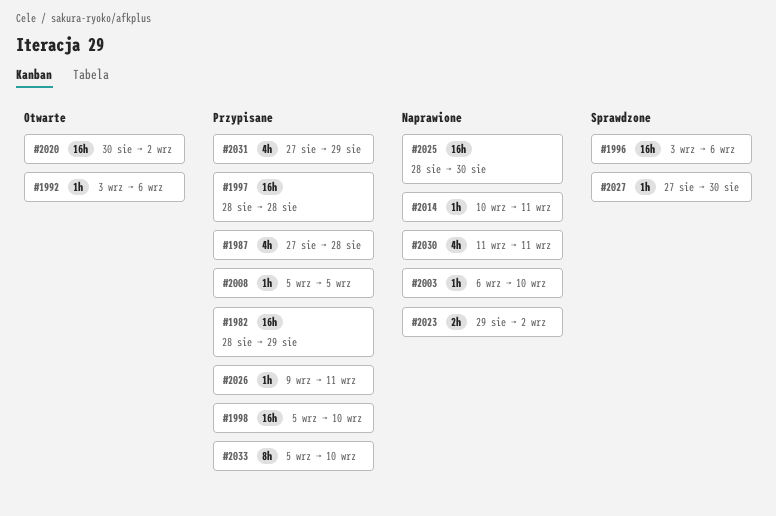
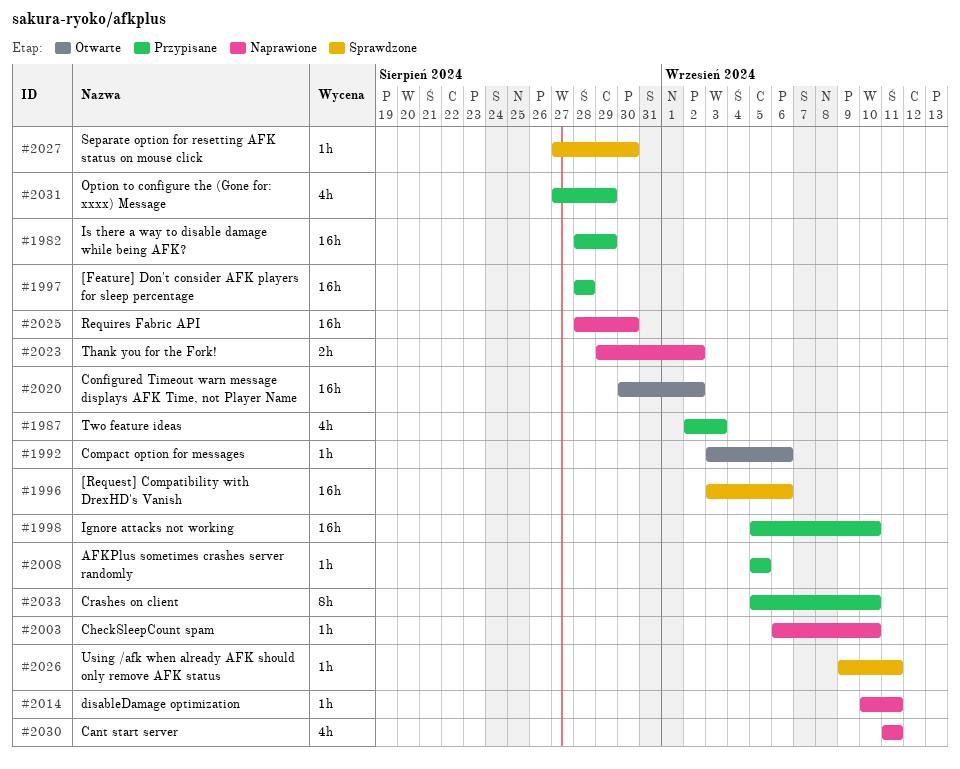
#1987, start: Aug 27 -> Sep 2
#1987, due: Aug 28 -> Sep 3
#2026, status: Przypisane -> Sprawdzone

